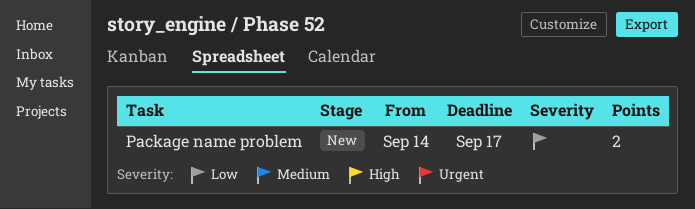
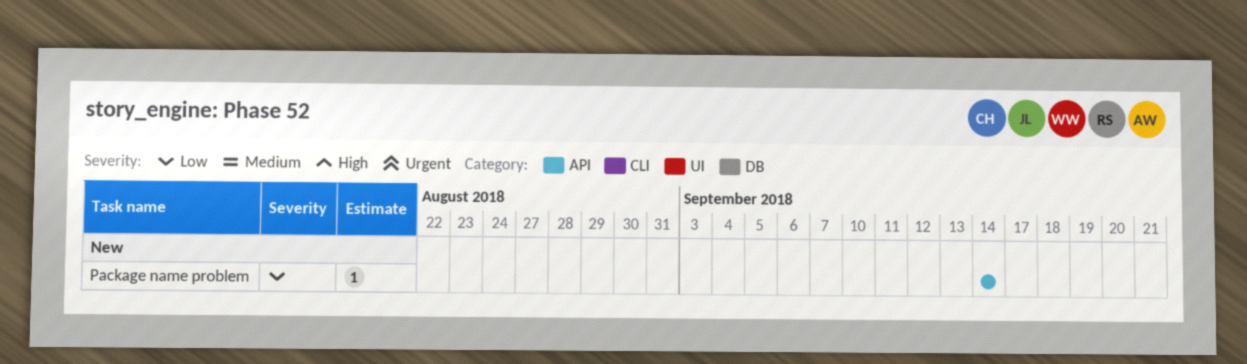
Package name problem, estimate: 2 -> 1
Package name problem, due: Sep 17 -> Sep 14

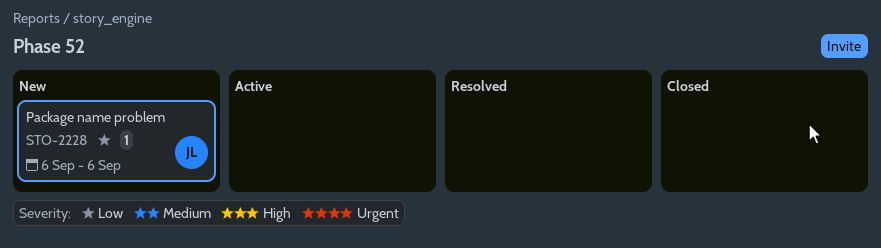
Package name problem, start: Sep 14 -> Sep 6
Package name problem, due: Sep 14 -> Sep 6

